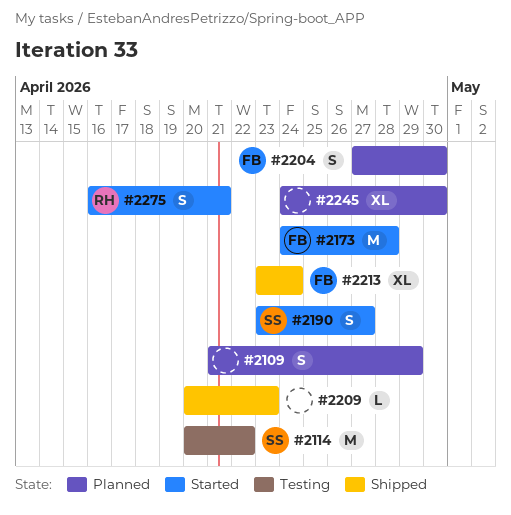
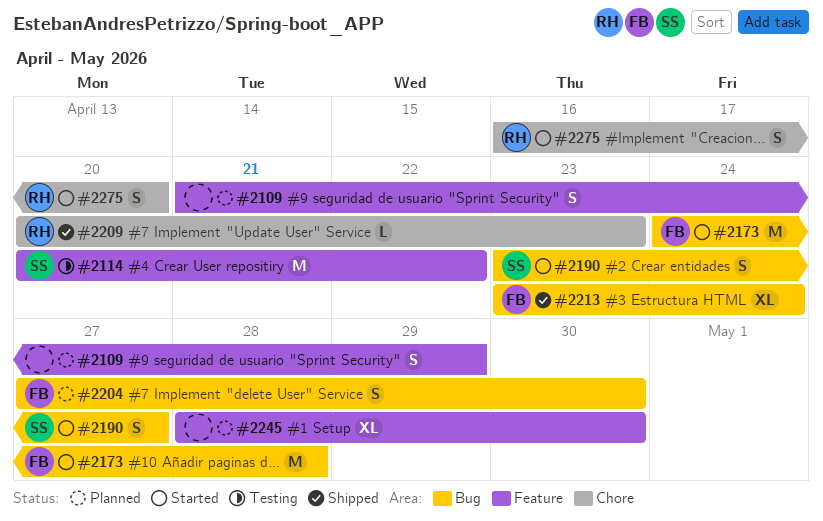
#2209, owner: none -> RH
#2245, start: Apr 24 -> Apr 28
#2275, due: Apr 21 -> Apr 20

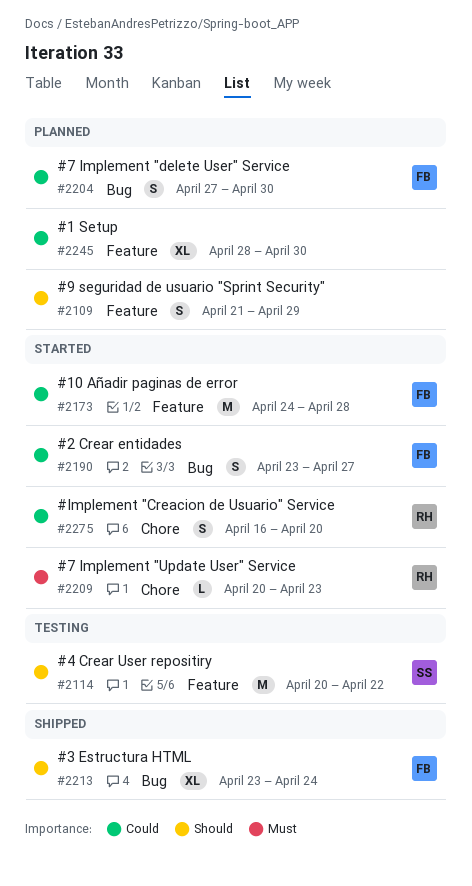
#2173, label: Bug -> Feature
#2190, owner: SS -> FB
#2209, status: Shipped -> Started

